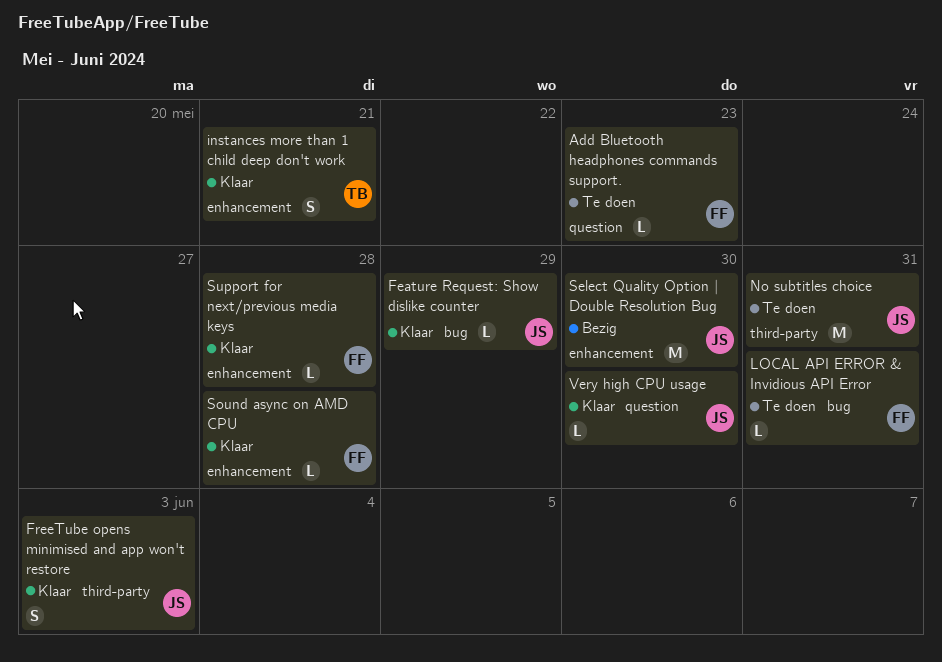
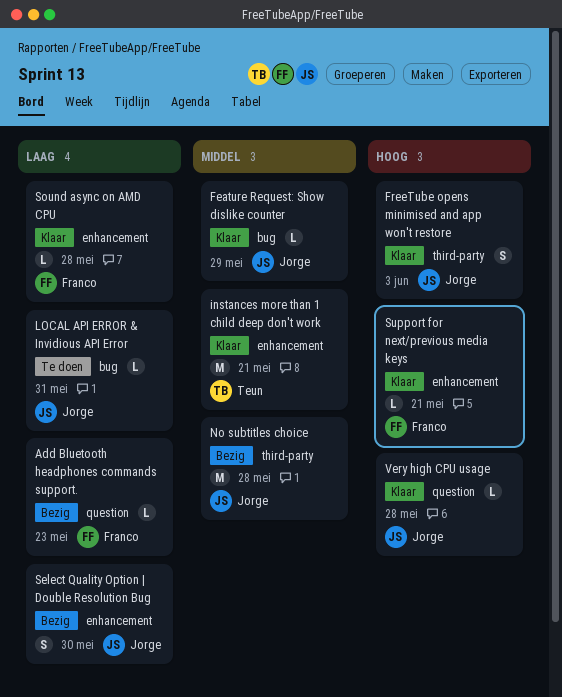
Add Bluetooth headphones commands support., status: Te doen -> Bezig
instances more than 1 child deep don't work, estimate: S -> M
LOCAL API ERROR & Invidious API Error, owner: Franco -> Jorge
No subtitles choice, status: Te doen -> Bezig
No subtitles choice, due: May 31 -> May 28
Select Quality Option | Double Resolution Bug, estimate: M -> S
Support for next/previous media keys, due: May 28 -> May 21
Very high CPU usage, due: May 30 -> May 28

